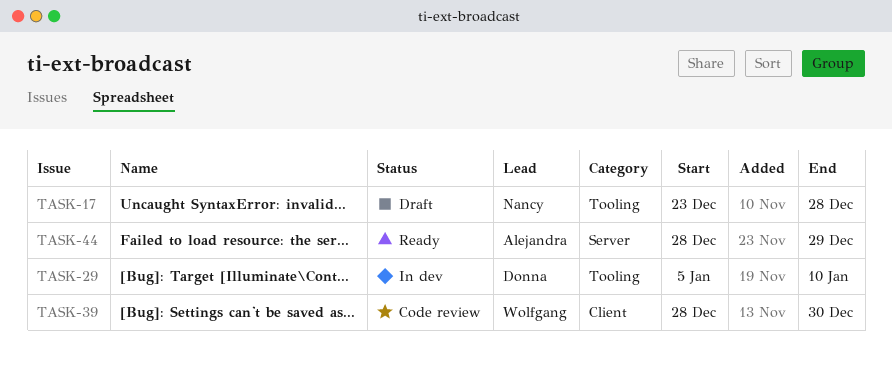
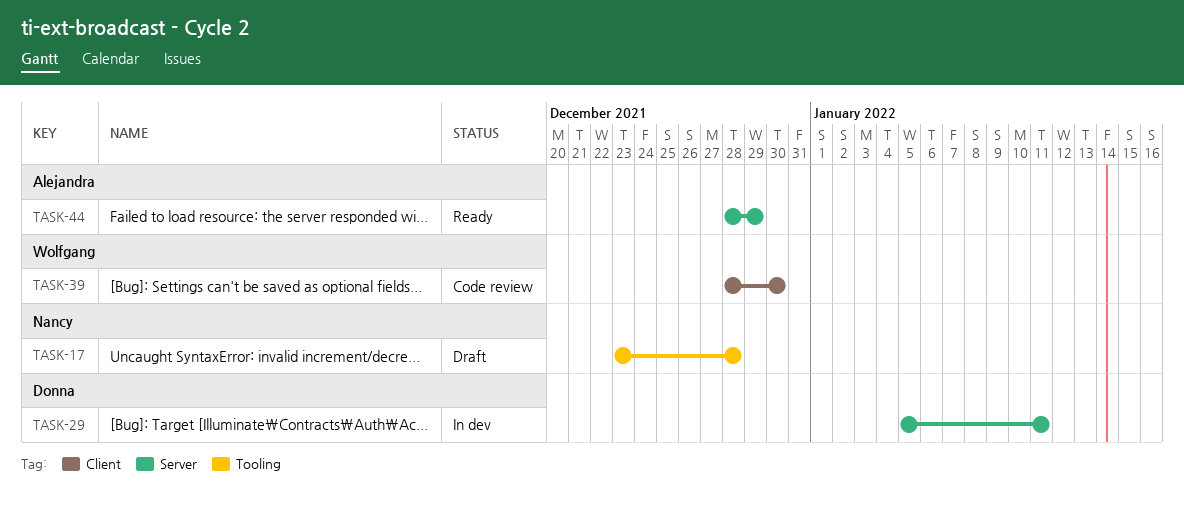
TASK-29, label: Tooling -> Server
TASK-29, due: Jan 10 -> Jan 11

